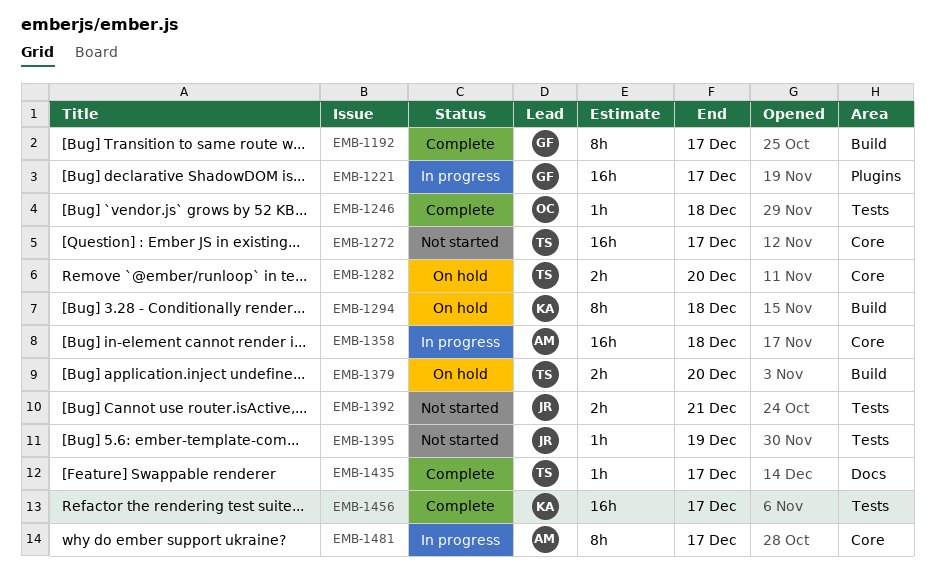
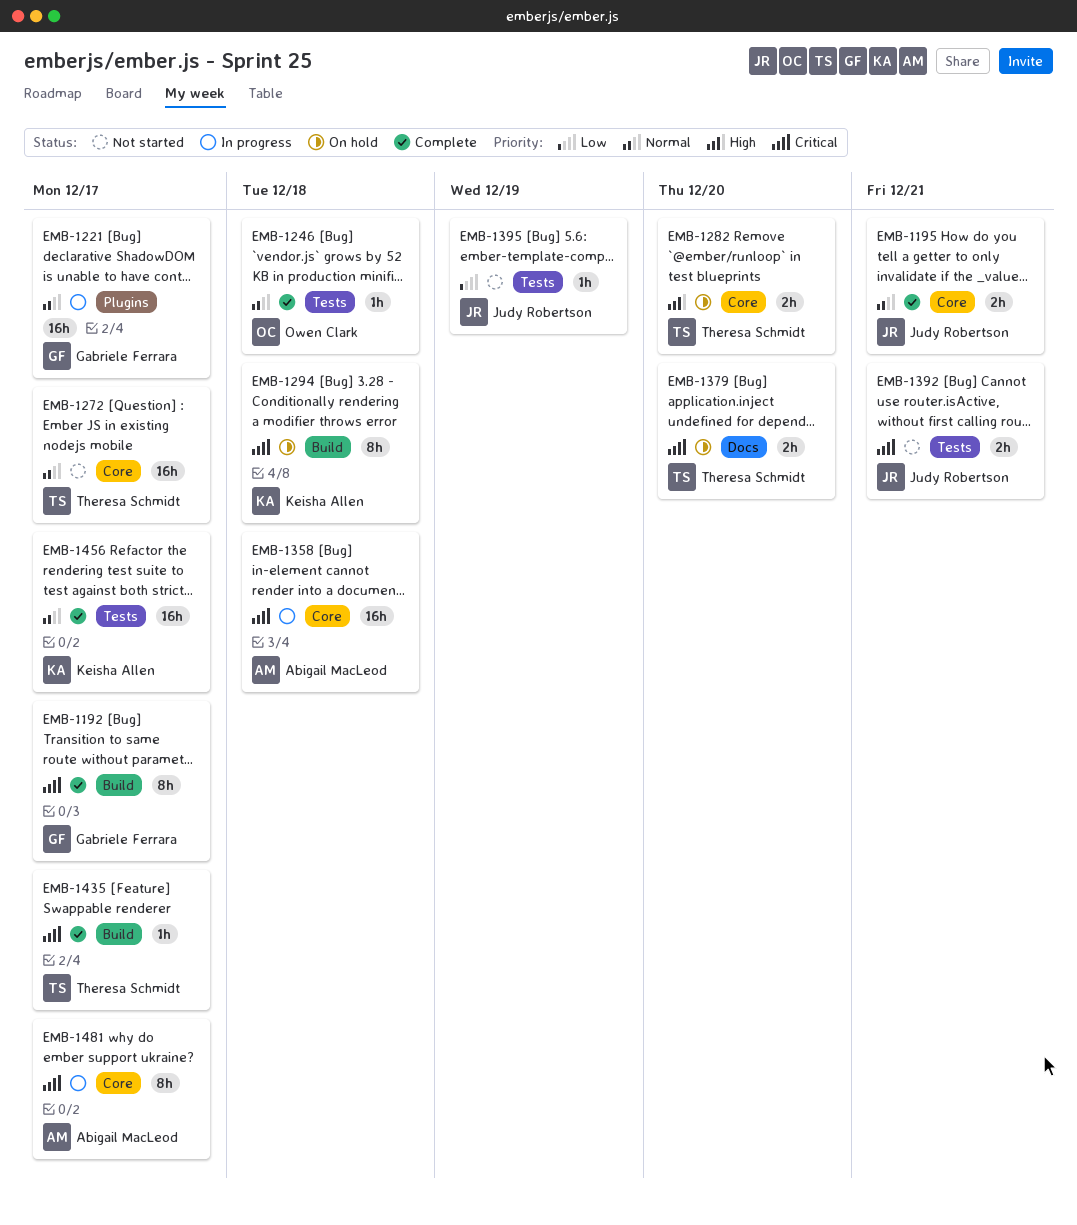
EMB-1195: none -> present
EMB-1379, label: Build -> Docs
EMB-1435, label: Docs -> Build

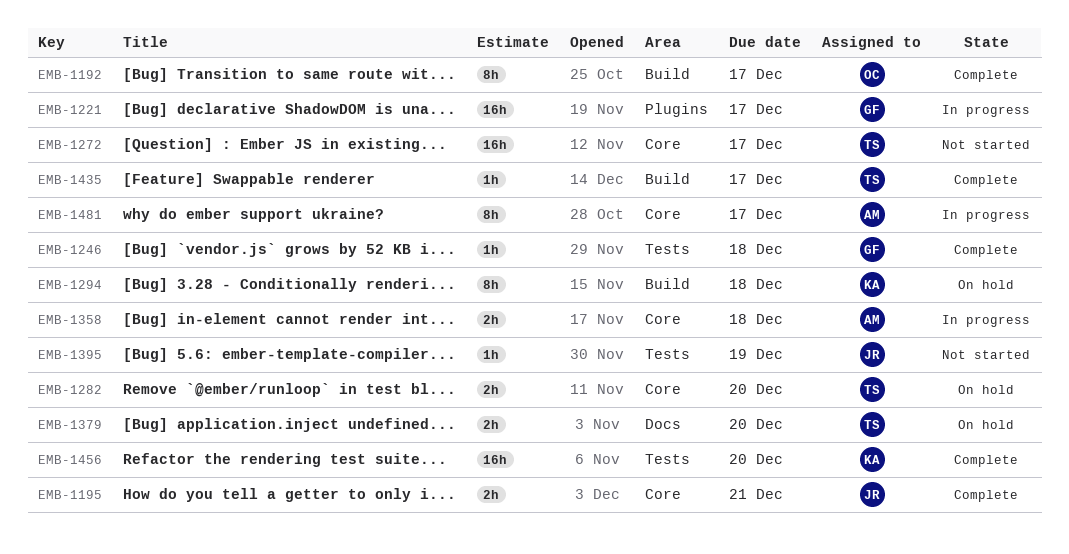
EMB-1192, owner: Gabriele Ferrara -> Owen Clark
EMB-1246, owner: Owen Clark -> Gabriele Ferrara
EMB-1358, estimate: 16h -> 2h
EMB-1392: present -> none
EMB-1456, due: Dec 17 -> Dec 20

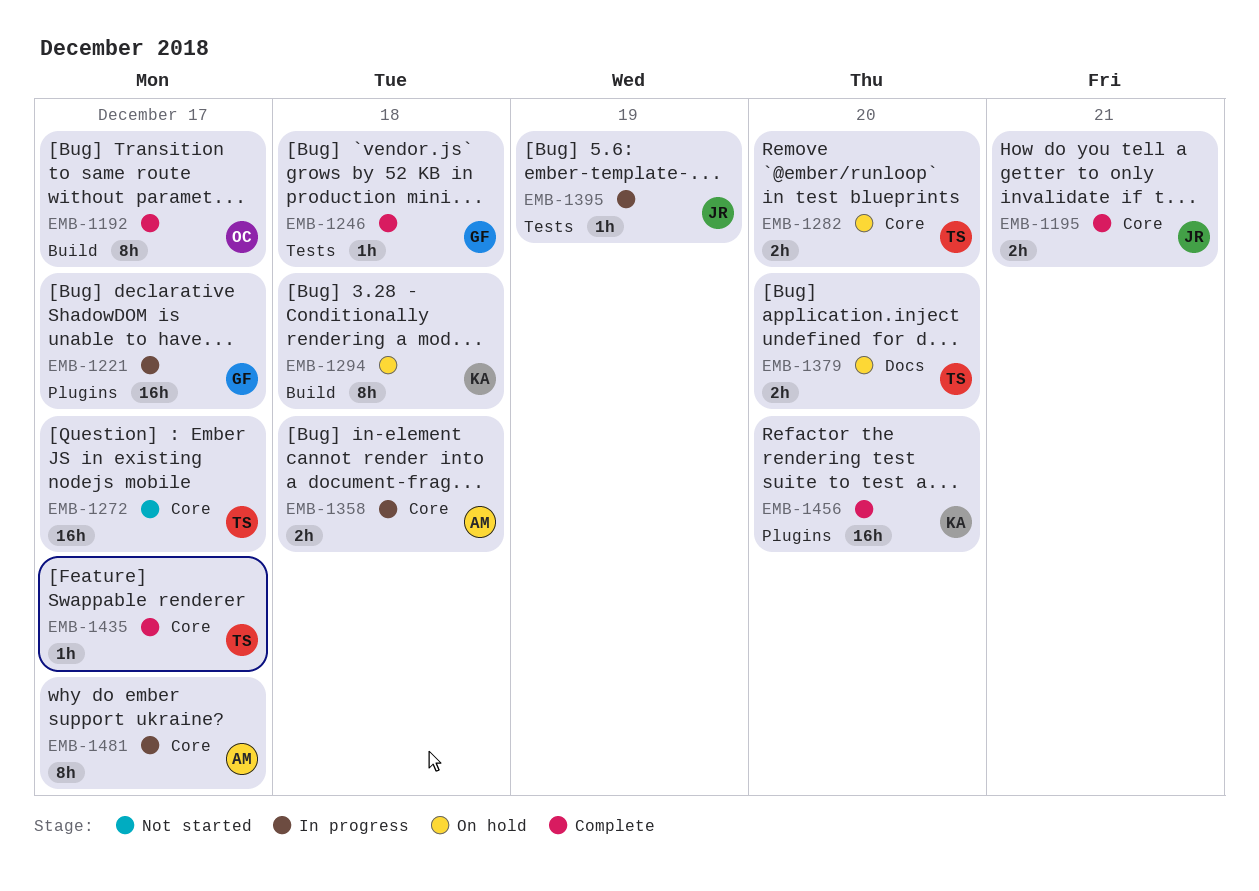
EMB-1395, status: Not started -> In progress
EMB-1435, label: Build -> Core
EMB-1456, label: Tests -> Plugins

